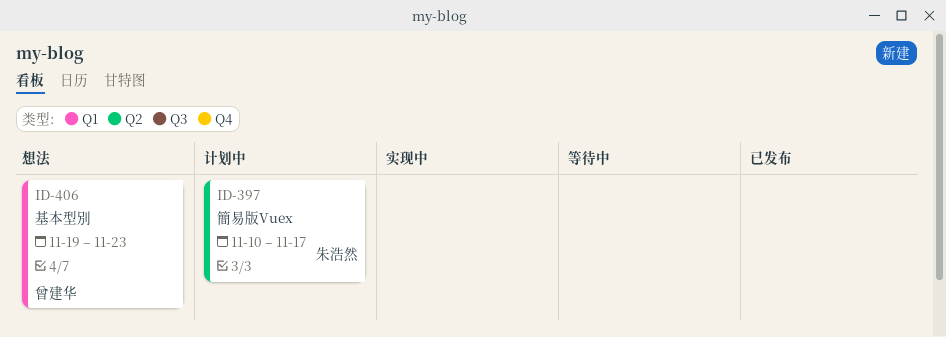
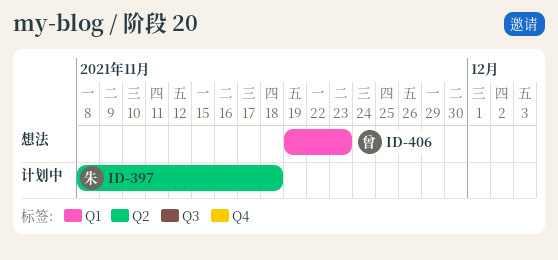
ID-397, start: Nov 10 -> Nov 8
ID-397, due: Nov 17 -> Nov 18

